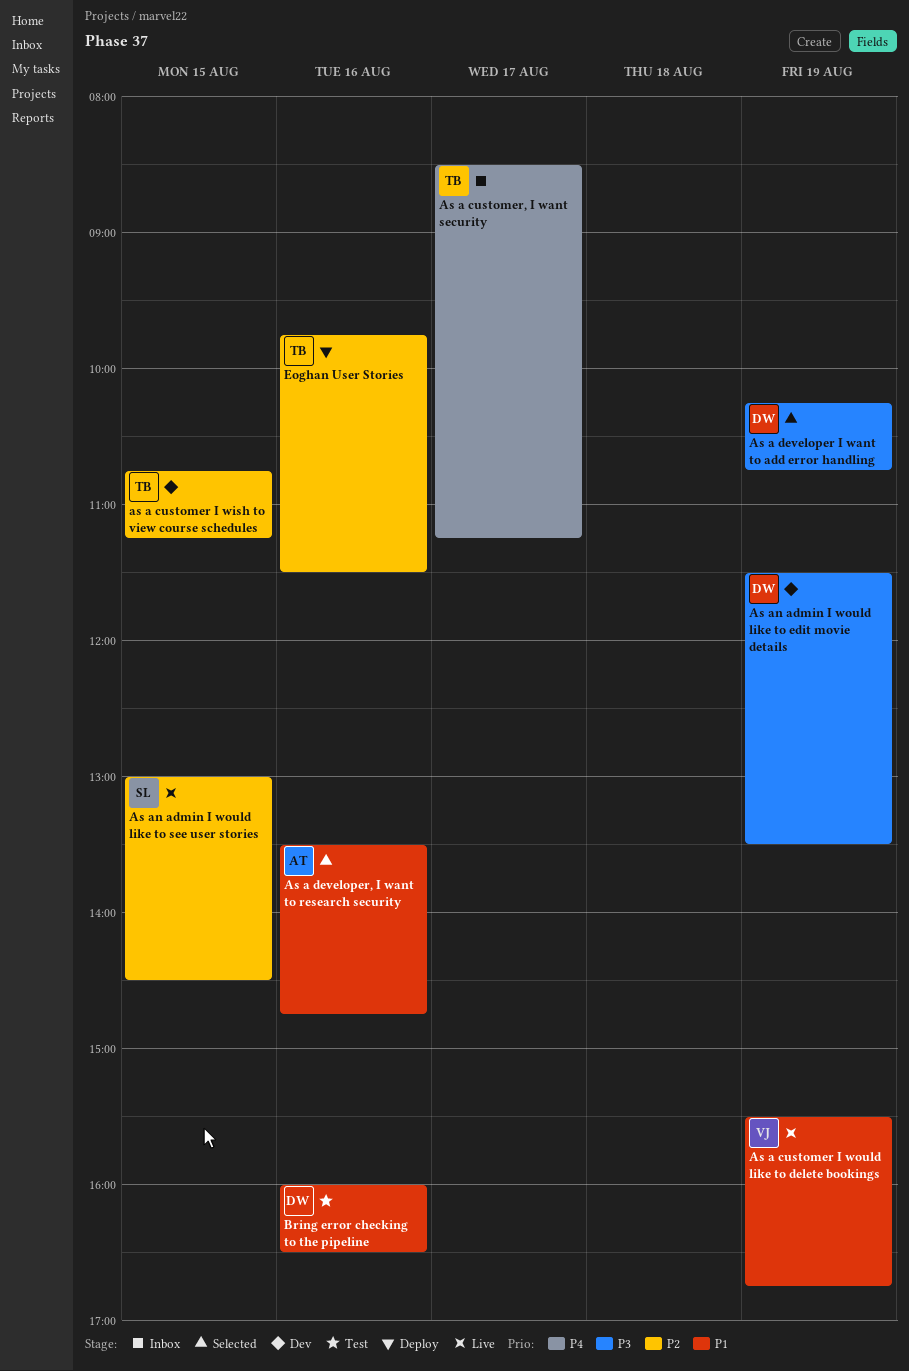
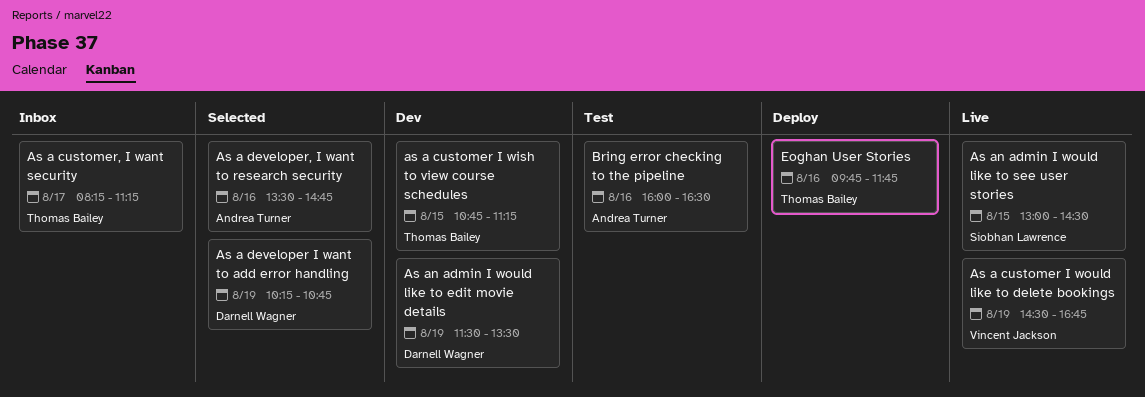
As a customer I would like to delete bookings, begins: 15:30 -> 14:30
As a customer, I want security, begins: 08:30 -> 08:15
Bring error checking to the pipeline, owner: Darnell Wagner -> Andrea Turner
Eoghan User Stories, ends: 11:30 -> 11:45

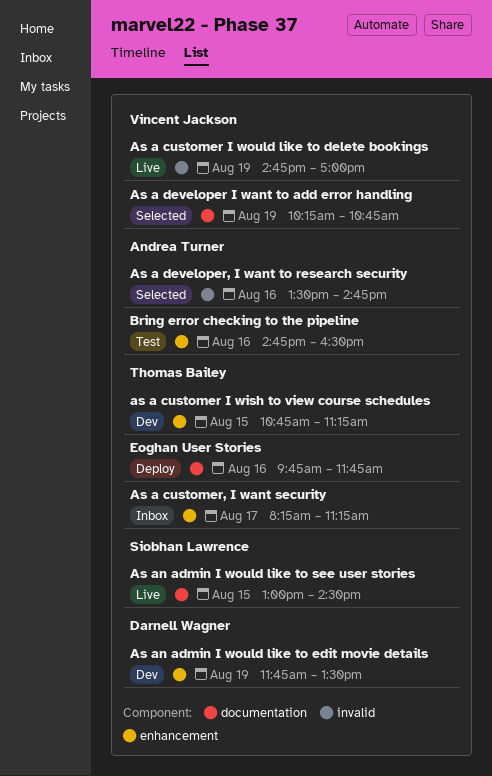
As a customer I would like to delete bookings, begins: 14:30 -> 14:45
As a customer I would like to delete bookings, ends: 16:45 -> 17:00
As a developer I want to add error handling, owner: Darnell Wagner -> Vincent Jackson
As an admin I would like to edit movie details, begins: 11:30 -> 11:45
Bring error checking to the pipeline, begins: 16:00 -> 14:45

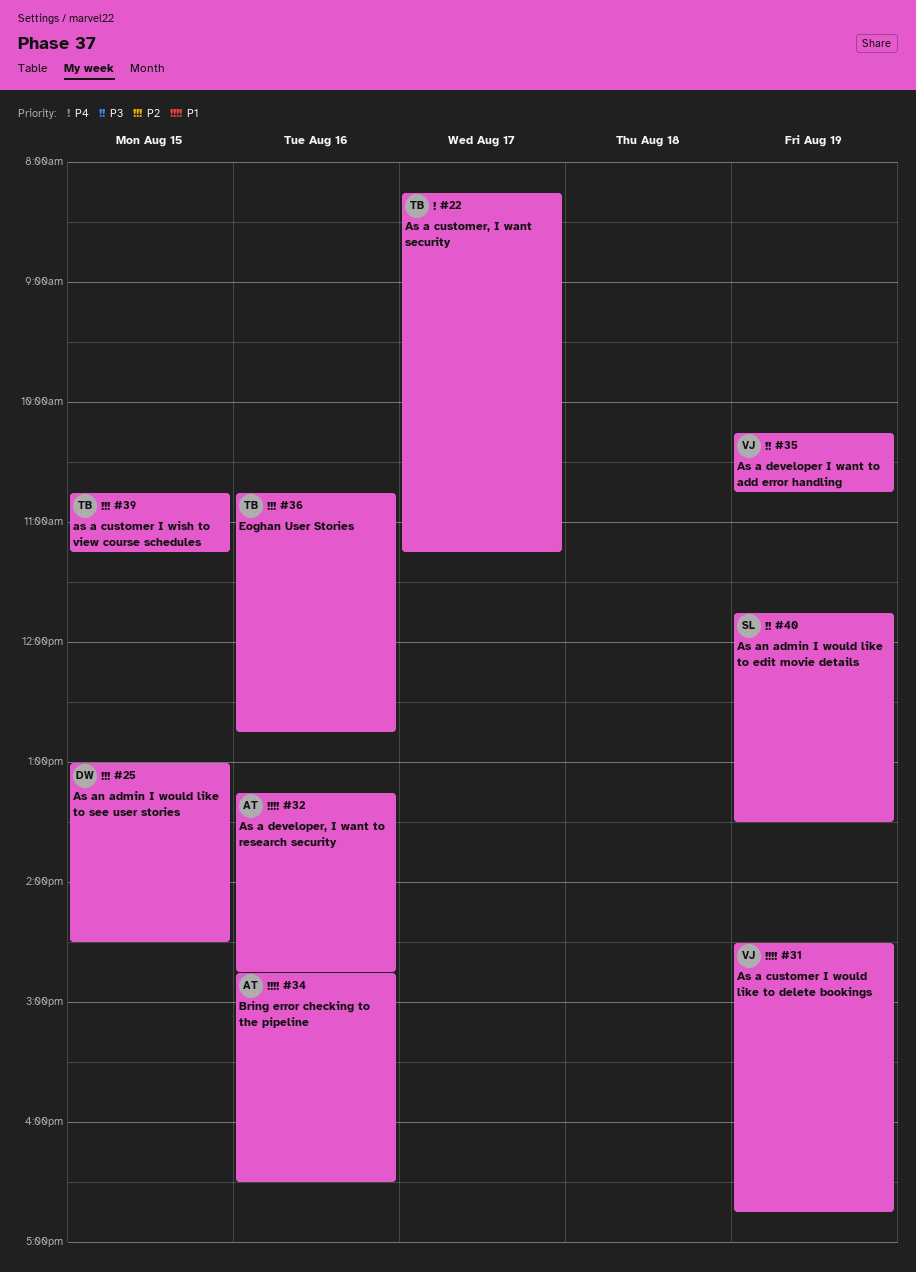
As a customer I would like to delete bookings, begins: 14:45 -> 14:30
As a customer I would like to delete bookings, ends: 17:00 -> 16:45
As a developer, I want to research security, begins: 13:30 -> 13:15
As an admin I would like to edit movie details, owner: Darnell Wagner -> Siobhan Lawrence
As an admin I would like to see user stories, owner: Siobhan Lawrence -> Darnell Wagner
Eoghan User Stories, begins: 09:45 -> 10:45
Eoghan User Stories, ends: 11:45 -> 12:45

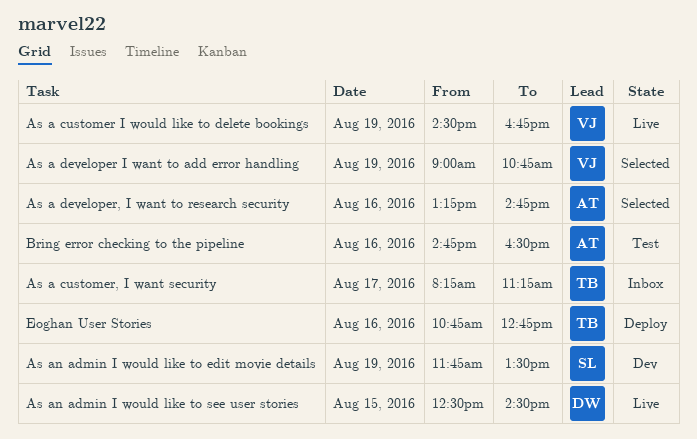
as a customer I wish to view course schedules: present -> none
As a developer I want to add error handling, begins: 10:15 -> 09:00
As an admin I would like to see user stories, begins: 13:00 -> 12:30

